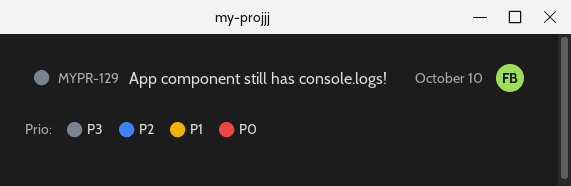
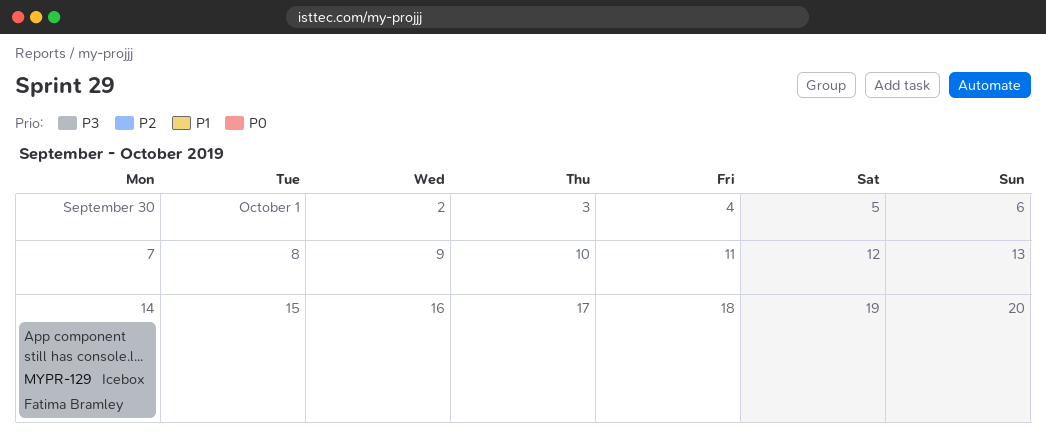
MYPR-129, due: Oct 10 -> Oct 14

